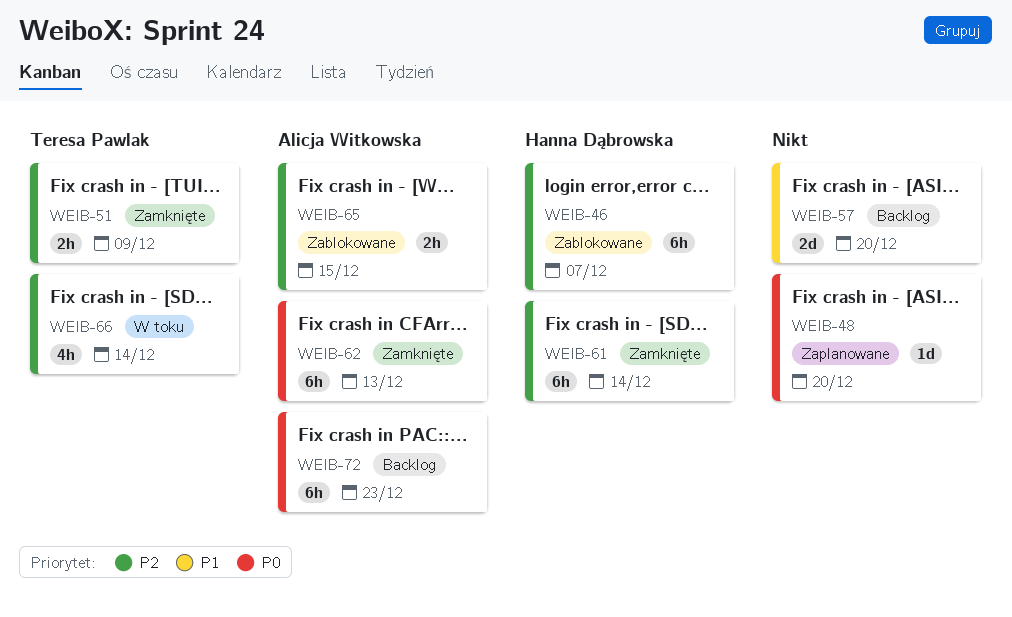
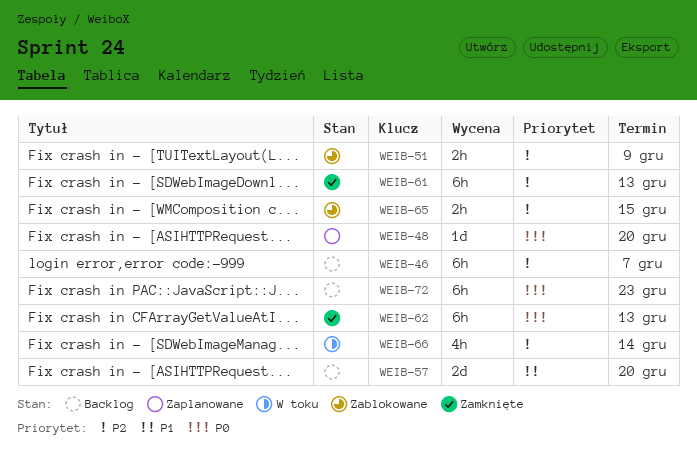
WEIB-46, status: Zablokowane -> Backlog
WEIB-51, status: Zamknięte -> Zablokowane
WEIB-61, due: Dec 14 -> Dec 13

